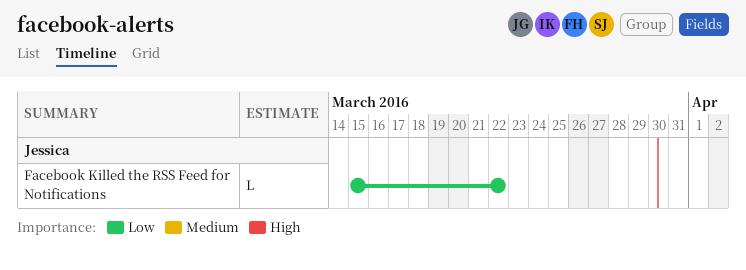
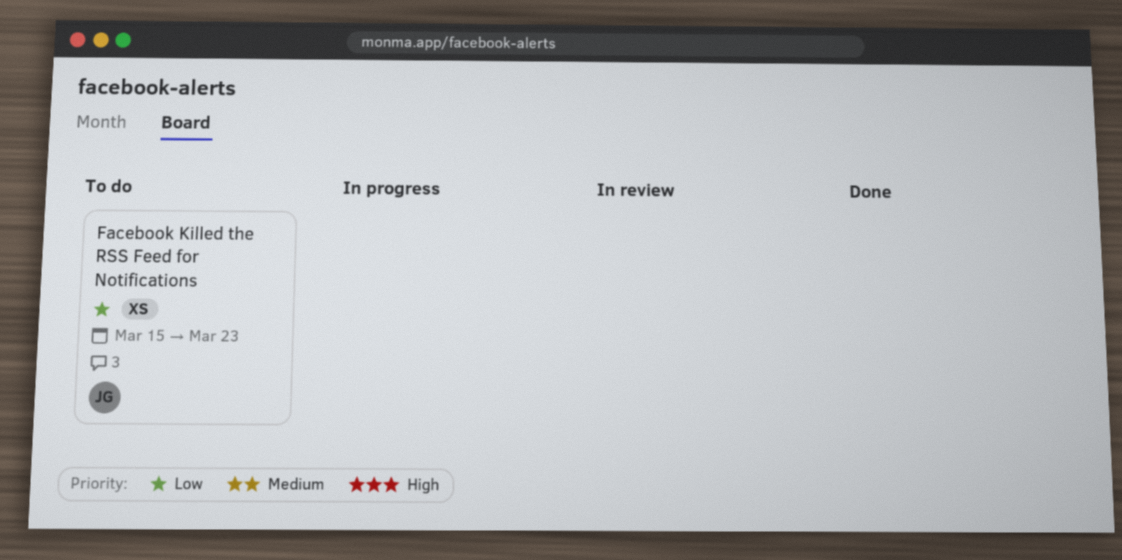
Facebook Killed the RSS Feed for Notifications, estimate: L -> XS
Facebook Killed the RSS Feed for Notifications, due: Mar 22 -> Mar 23

